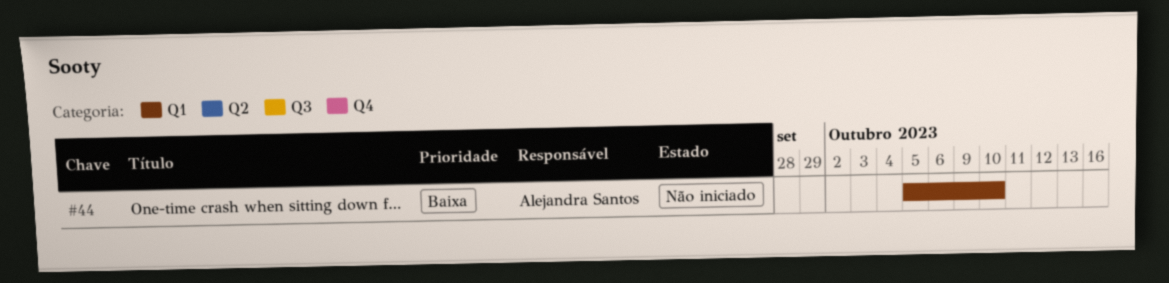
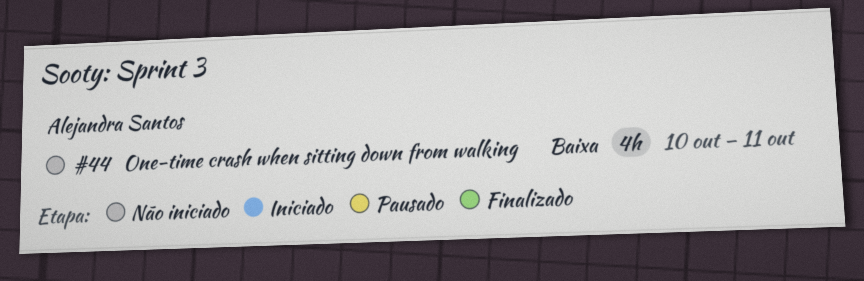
#44, start: Oct 5 -> Oct 10
#44, due: Oct 10 -> Oct 11

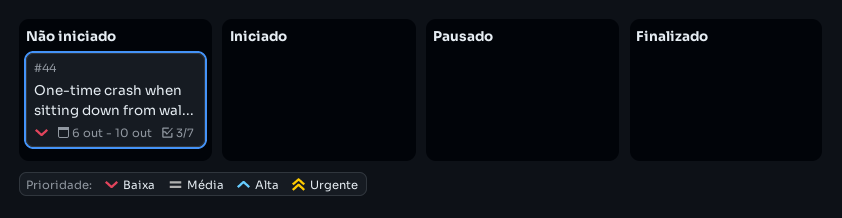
#44, start: Oct 10 -> Oct 6
#44, due: Oct 11 -> Oct 10

